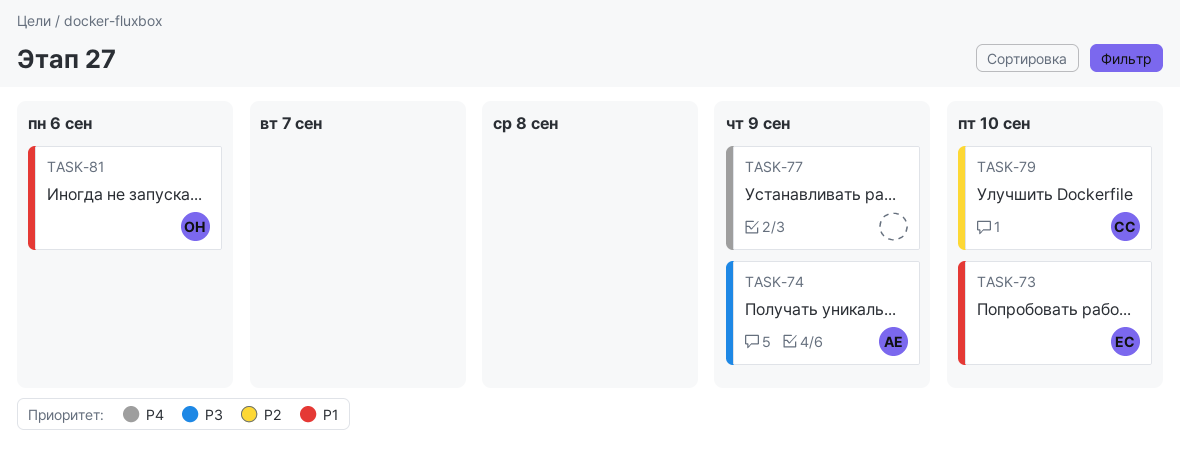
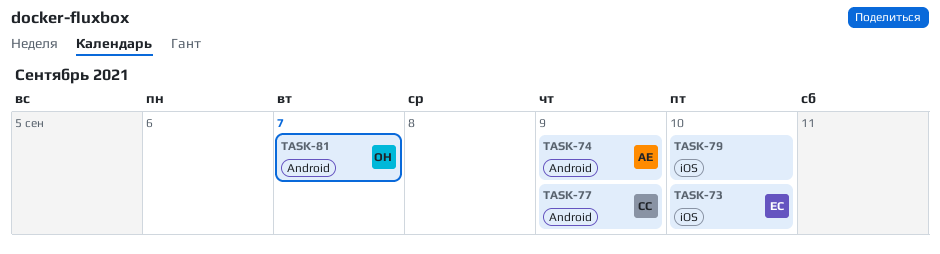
TASK-77, owner: none -> СС
TASK-79, owner: СС -> none
TASK-81, due: Sep 6 -> Sep 7

